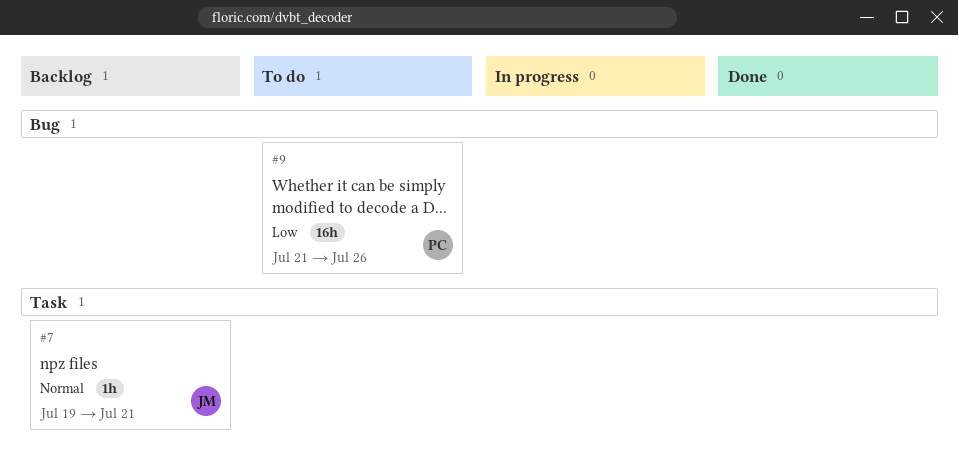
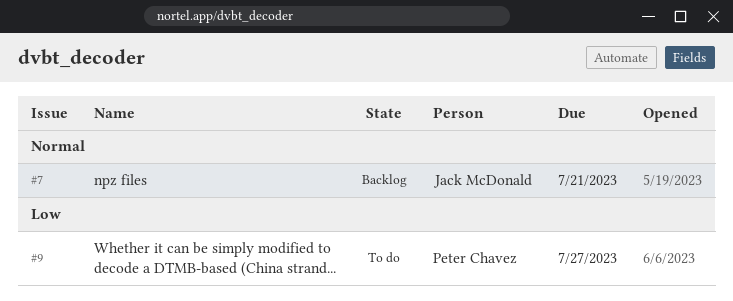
#9, due: Jul 26 -> Jul 27

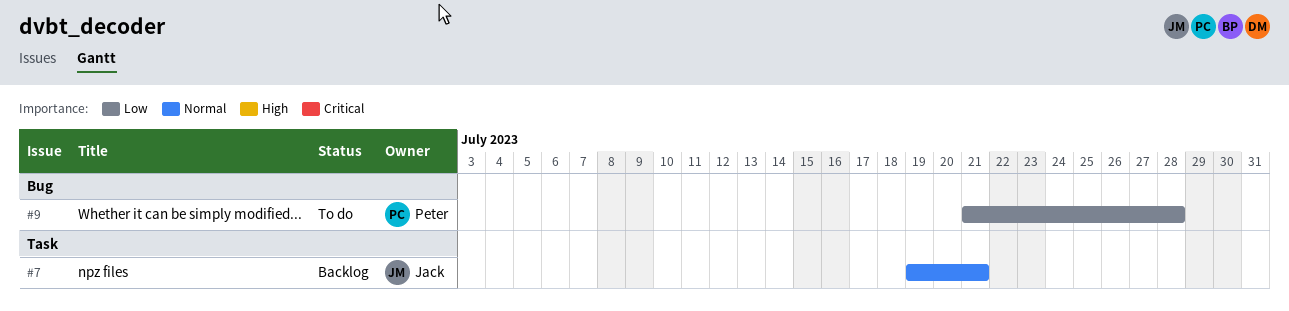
#9, due: Jul 27 -> Jul 28

